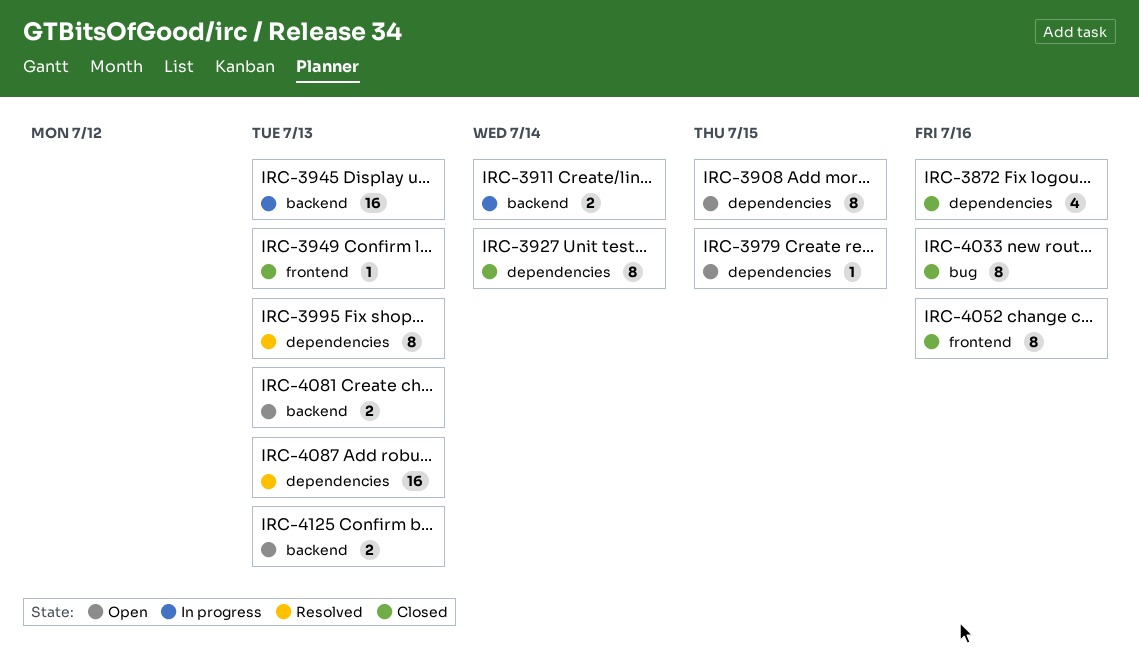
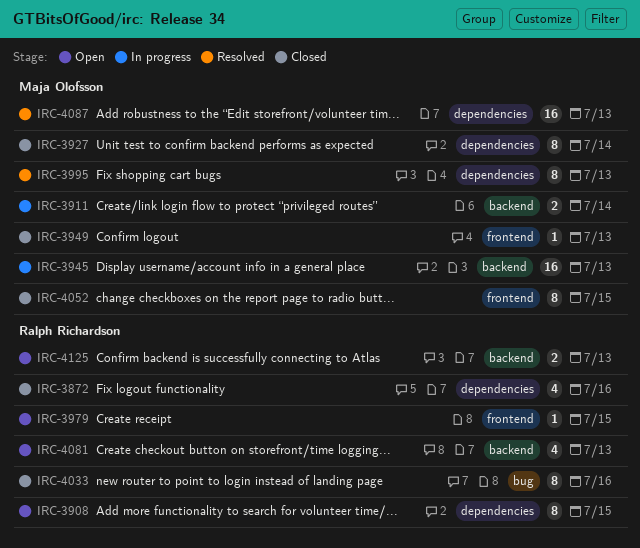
IRC-3979, label: dependencies -> frontend
IRC-4052, due: Jul 16 -> Jul 15
IRC-4081, estimate: 2 -> 4

